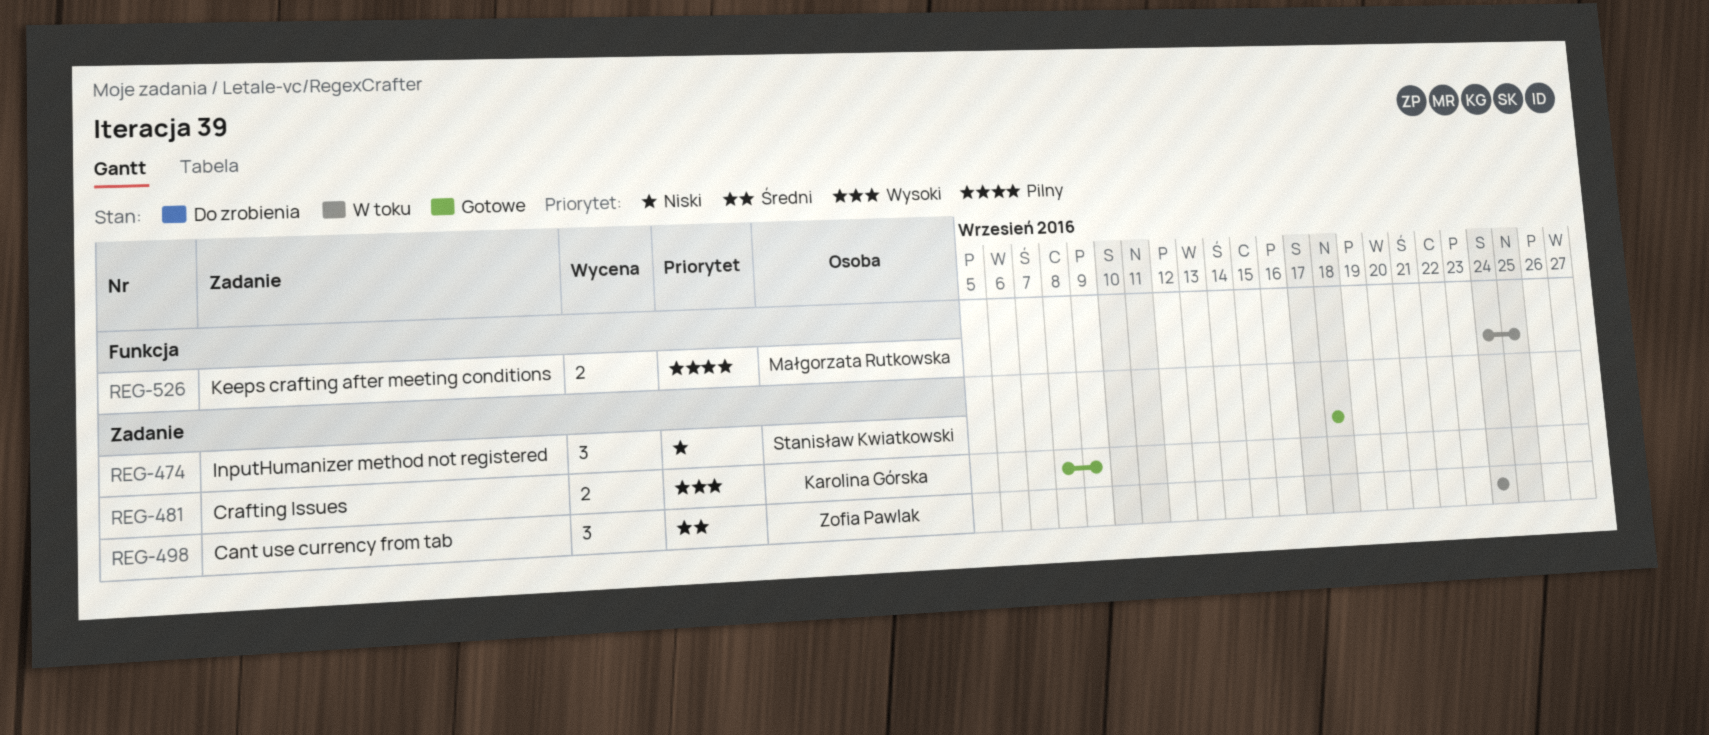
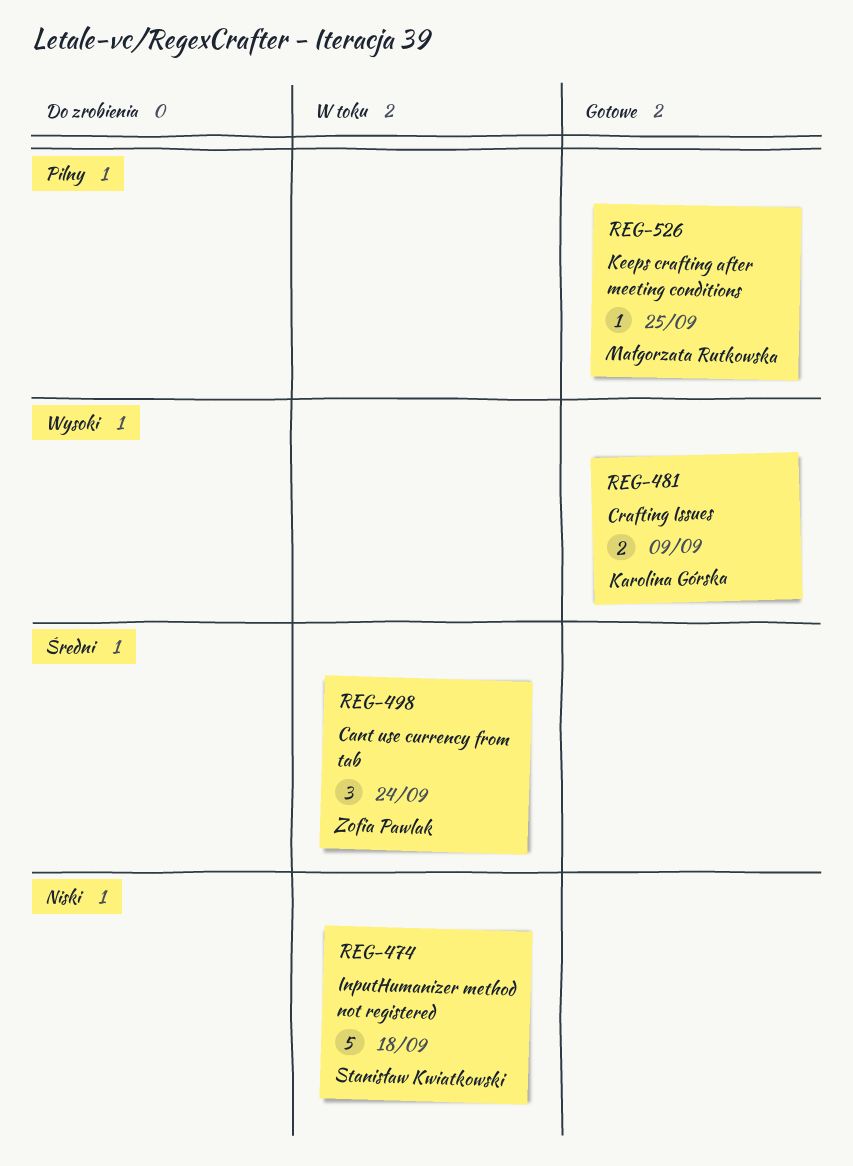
REG-474, status: Gotowe -> W toku
REG-474, estimate: 3 -> 5
REG-526, status: W toku -> Gotowe
REG-526, estimate: 2 -> 1

